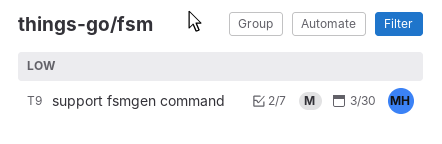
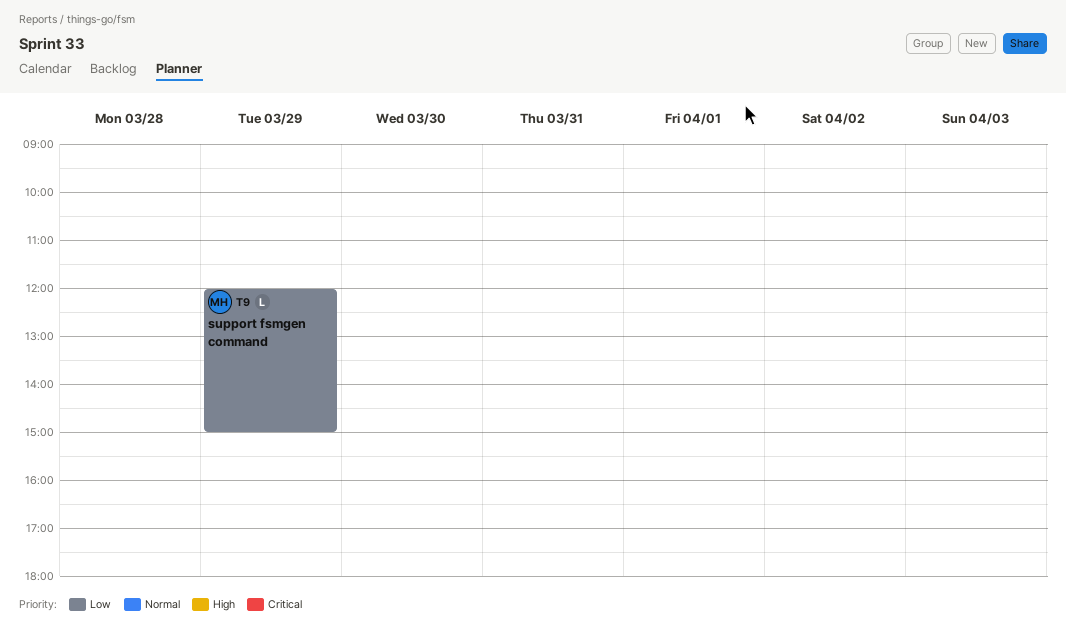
T9, estimate: M -> L
T9, day: Mar 30 -> Mar 29

